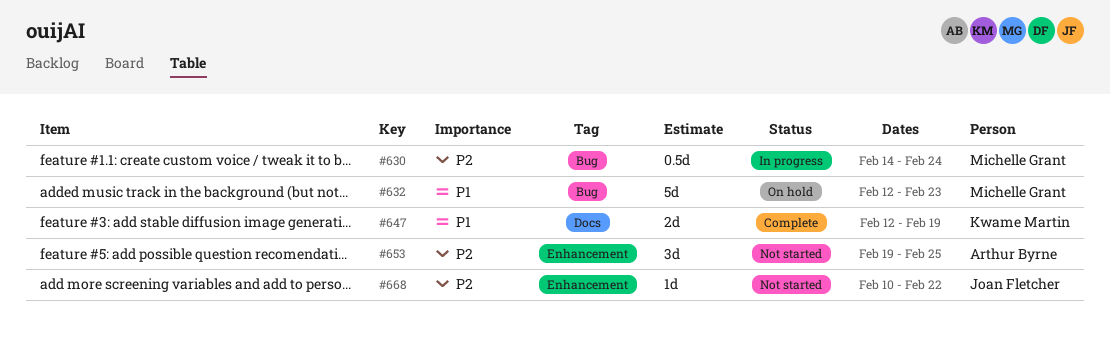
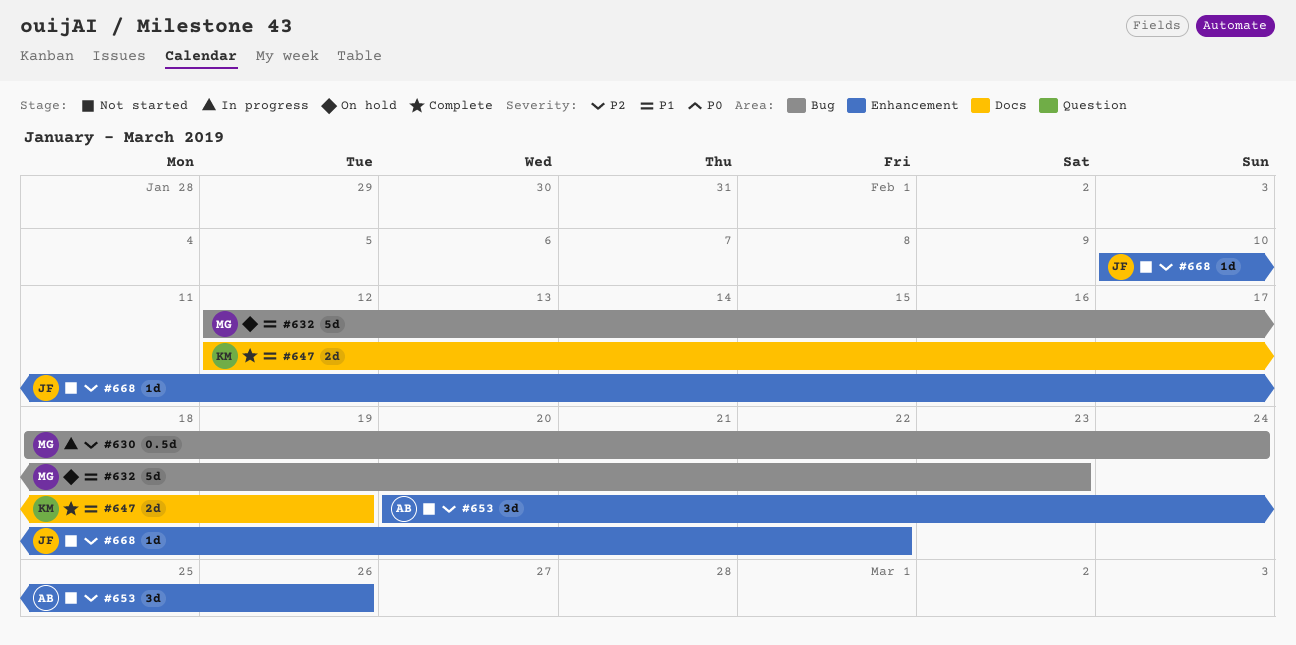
#630, start: Feb 14 -> Feb 18
#653, start: Feb 19 -> Feb 20
#653, due: Feb 25 -> Feb 26

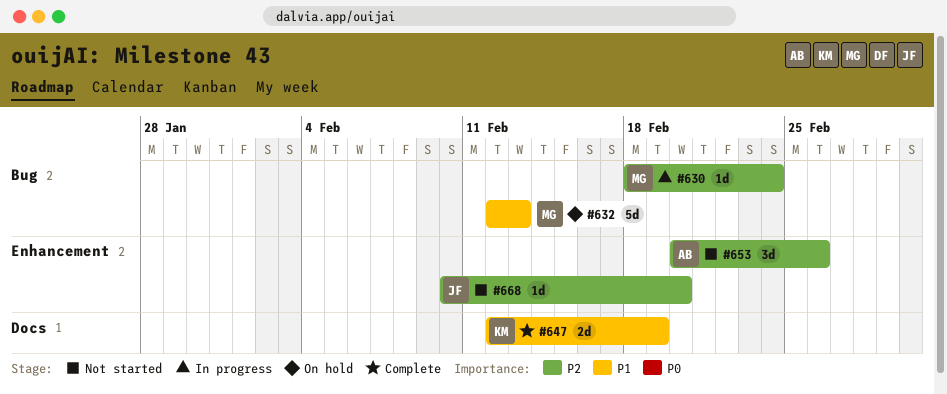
#630, estimate: 0.5d -> 1d
#632, due: Feb 23 -> Feb 13
#668, due: Feb 22 -> Feb 20

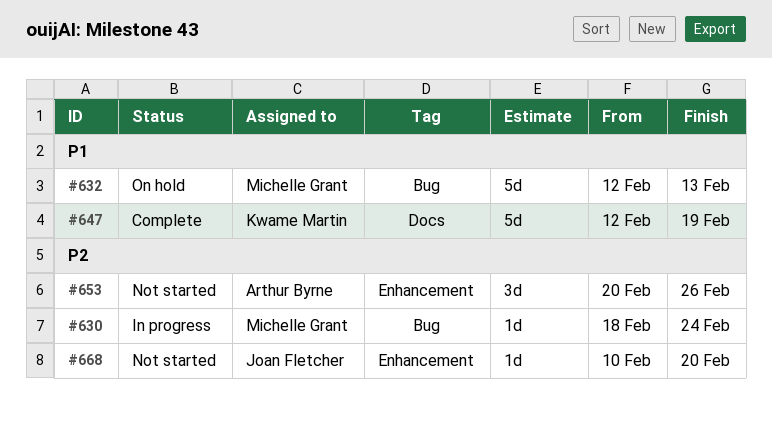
#647, estimate: 2d -> 5d

